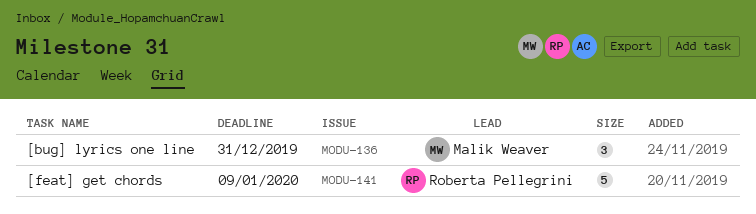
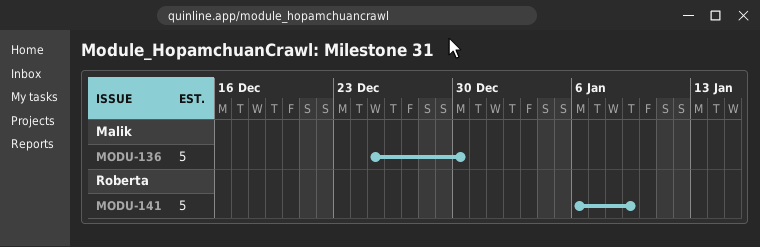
MODU-136, estimate: 3 -> 5
MODU-136, due: Dec 31 -> Dec 30

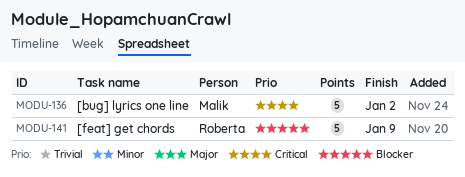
MODU-136, due: Dec 30 -> Jan 2

